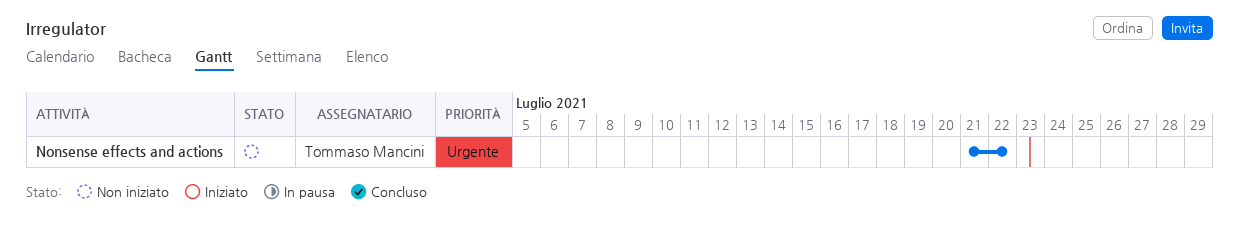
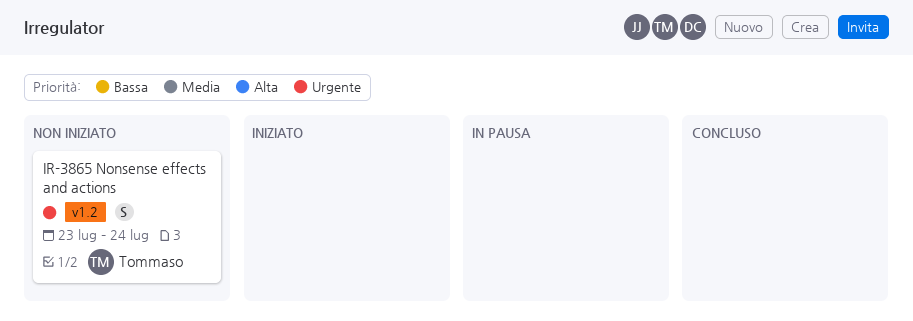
Nonsense effects and actions, start: Jul 21 -> Jul 23
Nonsense effects and actions, due: Jul 22 -> Jul 24

